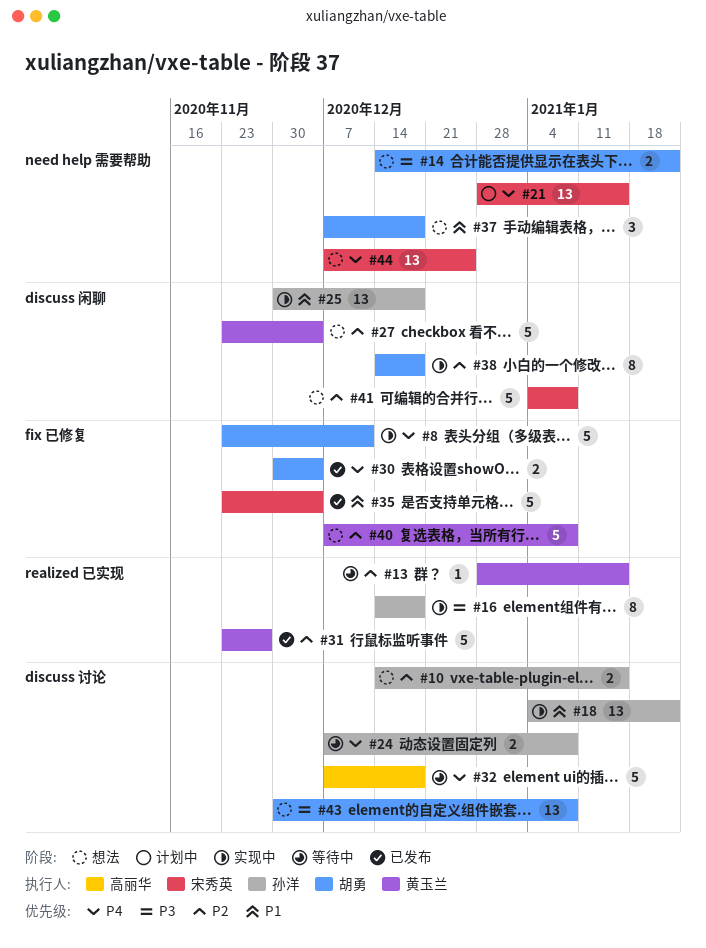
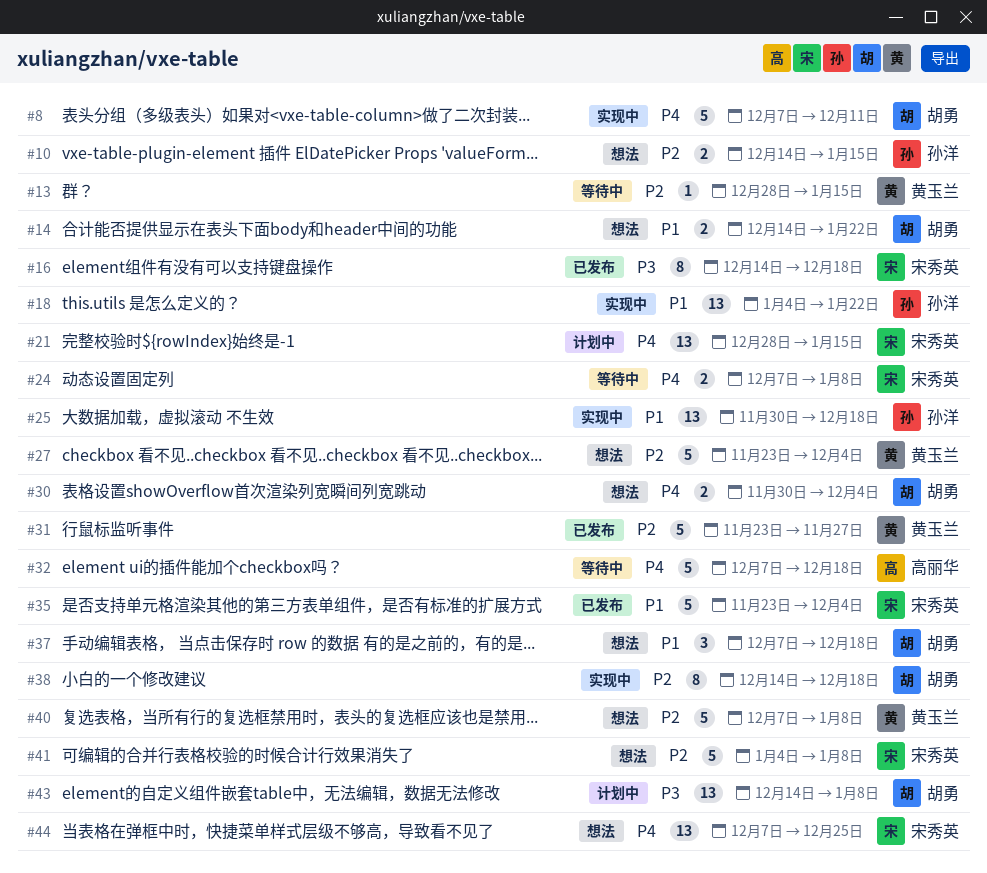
#8, start: Nov 23 -> Dec 7
#14, priority: P3 -> P1
#16, status: 实现中 -> 已发布
#16, owner: 孙洋 -> 宋秀英
#24, owner: 孙洋 -> 宋秀英
#30, status: 已发布 -> 想法
#43, status: 想法 -> 计划中
#43, start: Nov 30 -> Dec 14

